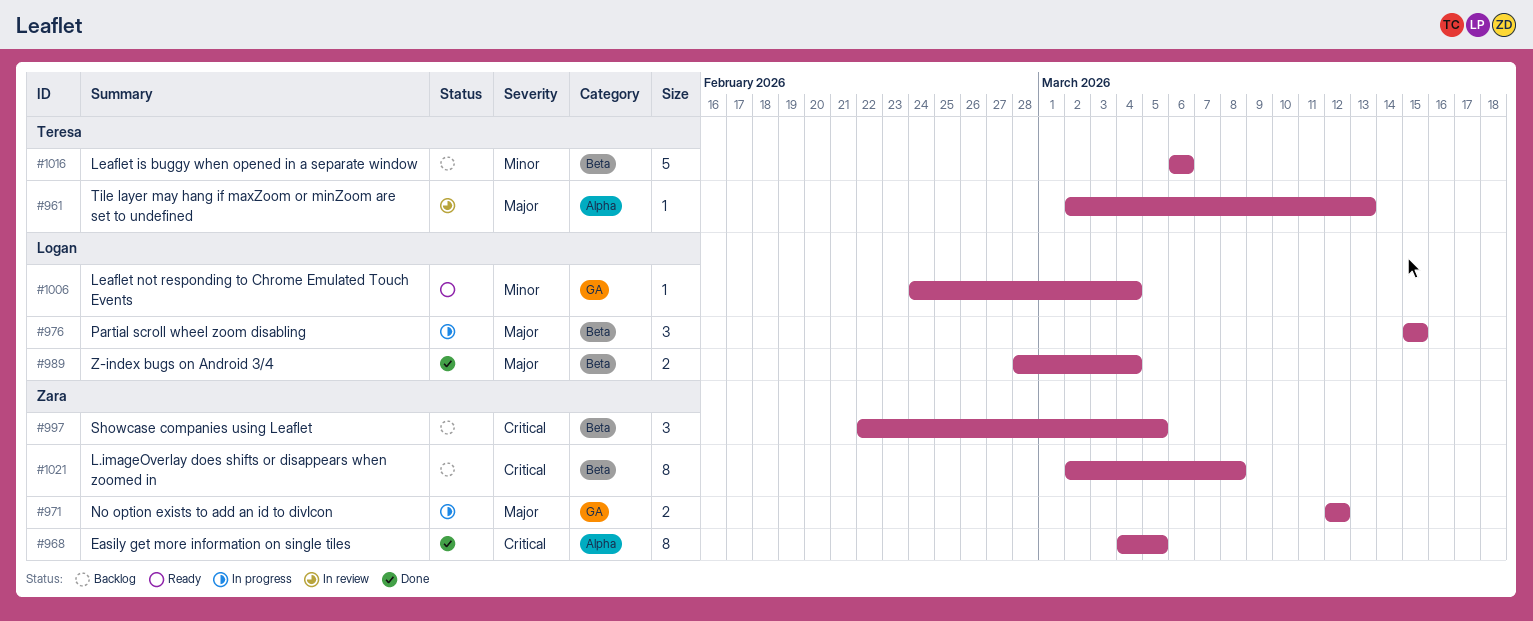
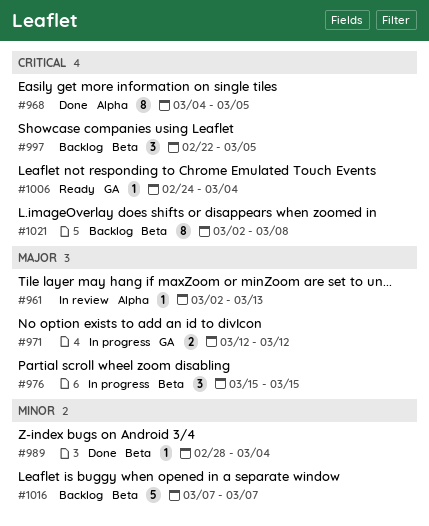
#989, priority: Major -> Minor
#989, estimate: 2 -> 1
#1006, priority: Minor -> Critical
#1016, start: Mar 6 -> Mar 7
#1016, due: Mar 6 -> Mar 7

